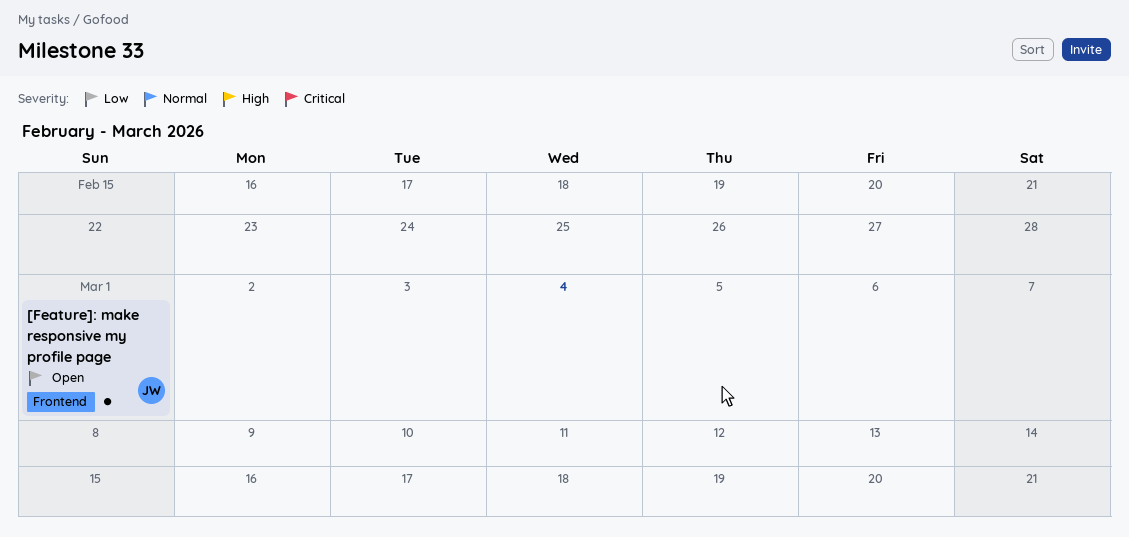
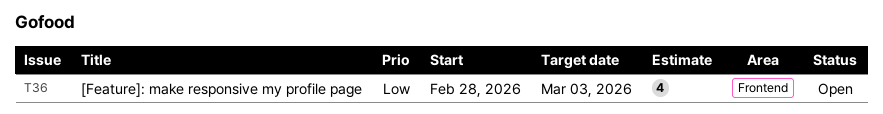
[Feature]: make responsive my profile page, estimate: 1 -> 4
[Feature]: make responsive my profile page, due: Mar 1 -> Mar 3

